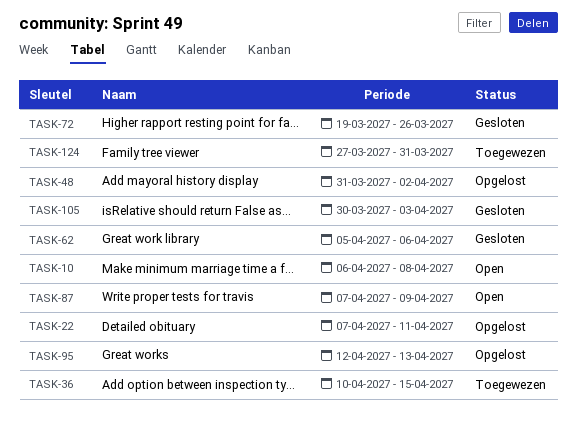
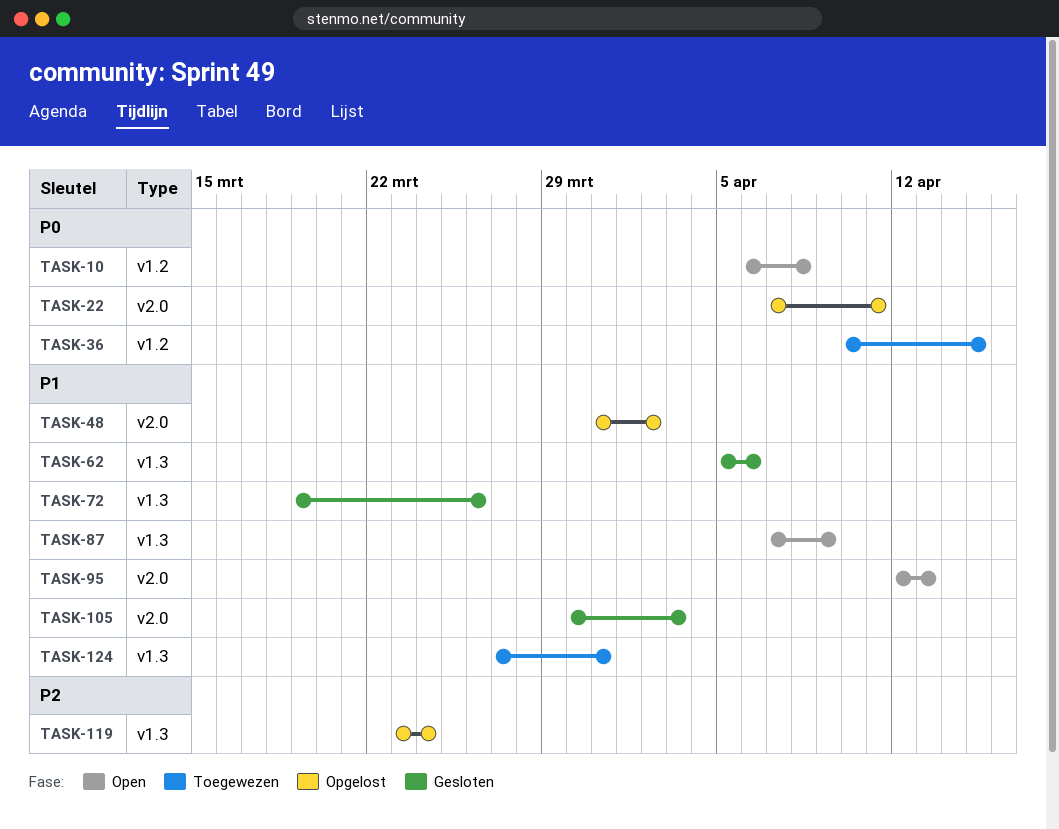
TASK-95, status: Opgelost -> Open
TASK-119: none -> present

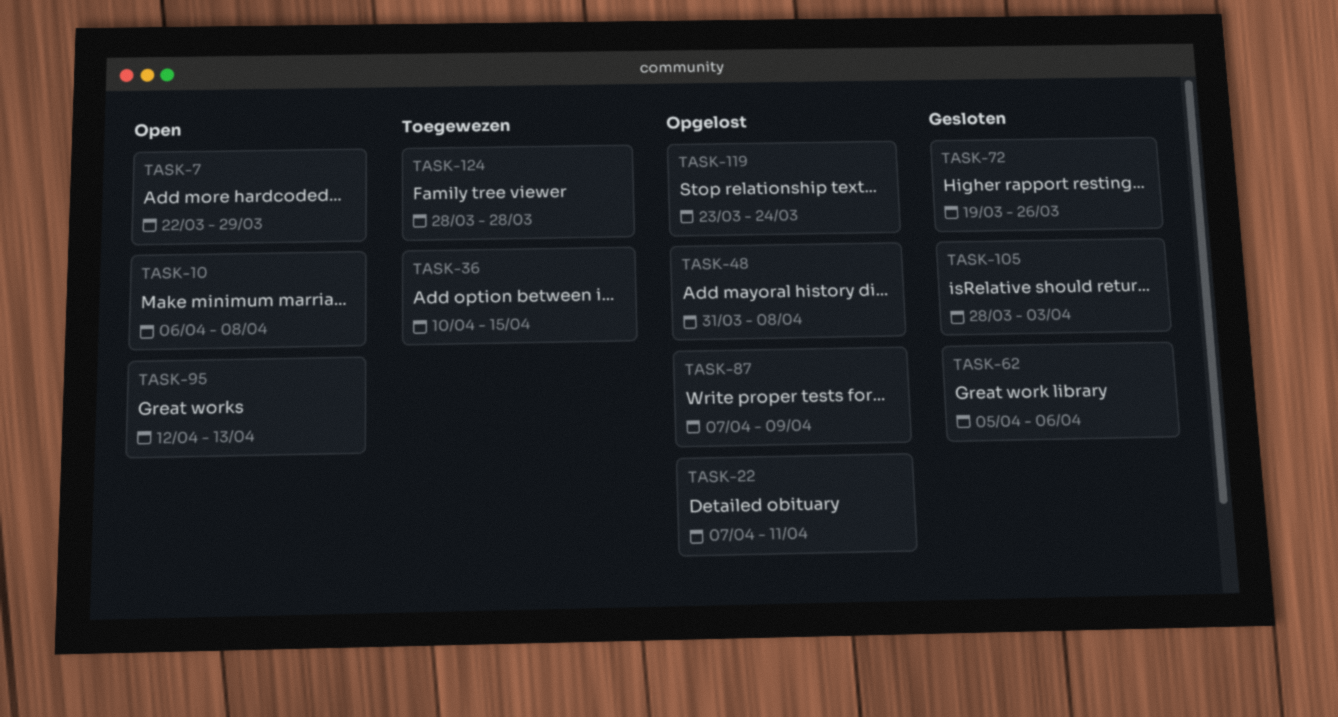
TASK-7: none -> present
TASK-48, due: Apr 2 -> Apr 8
TASK-87, status: Open -> Opgelost
TASK-105, start: Mar 30 -> Mar 28
TASK-124, start: Mar 27 -> Mar 28
TASK-124, due: Mar 31 -> Mar 28

